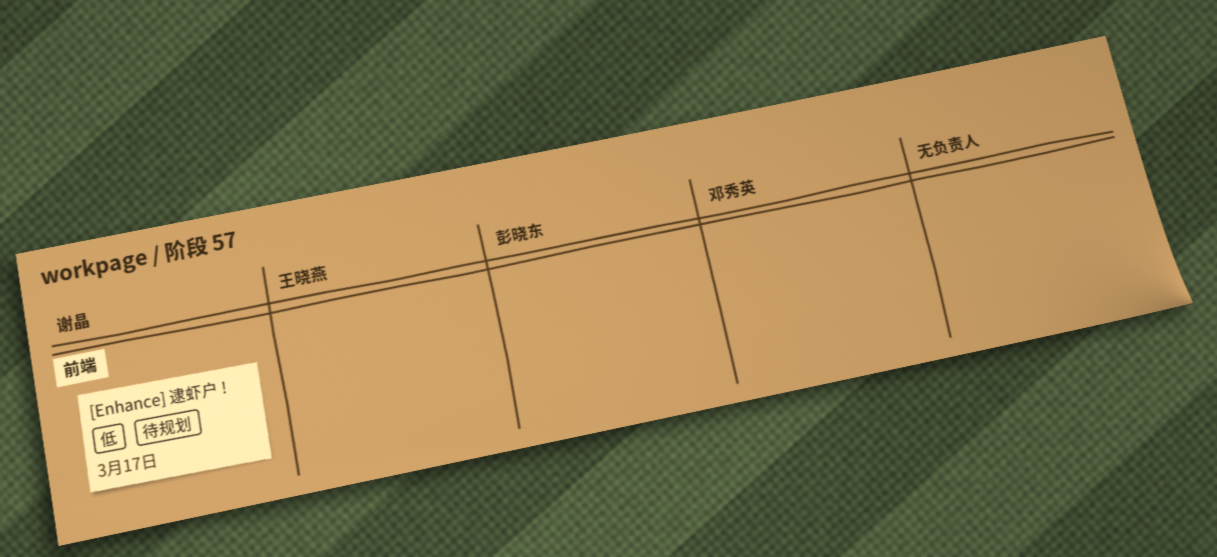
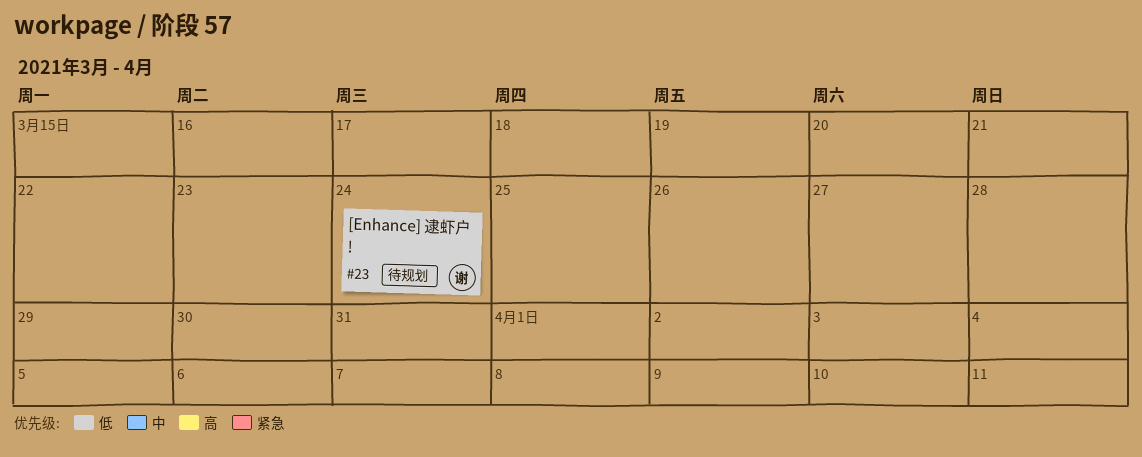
[Enhance] 逮虾户 !, due: Mar 17 -> Mar 24

